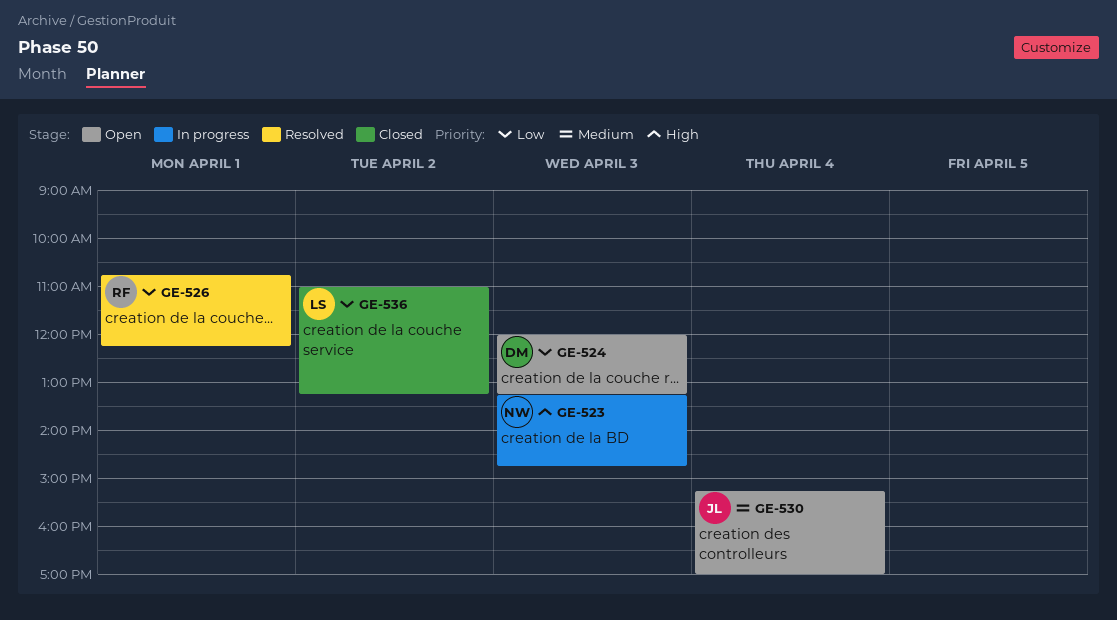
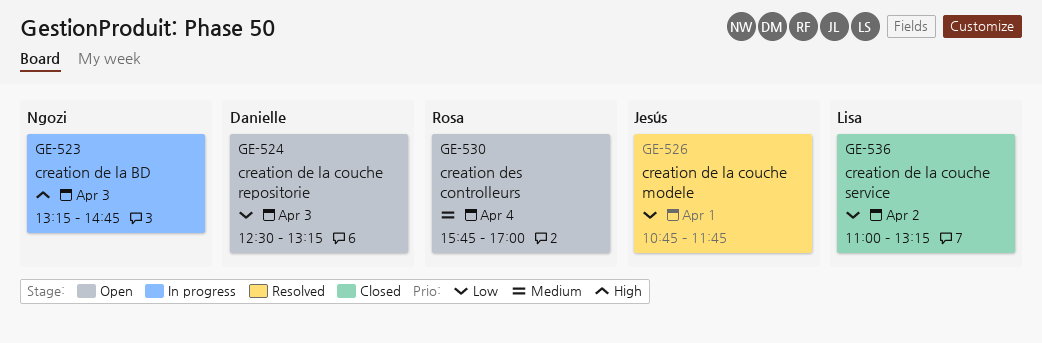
GE-524, begins: 12:00 -> 12:30
GE-526, owner: Rosa -> Jesús
GE-526, ends: 12:15 -> 11:45
GE-530, owner: Jesús -> Rosa
GE-530, begins: 15:15 -> 15:45

